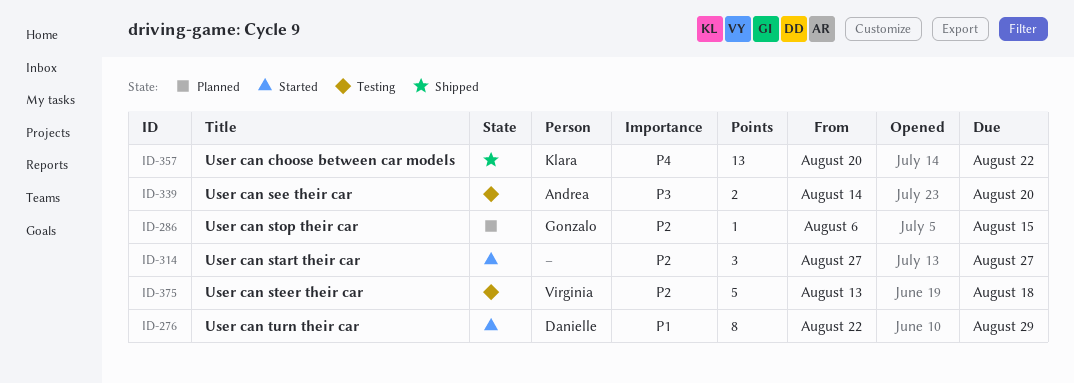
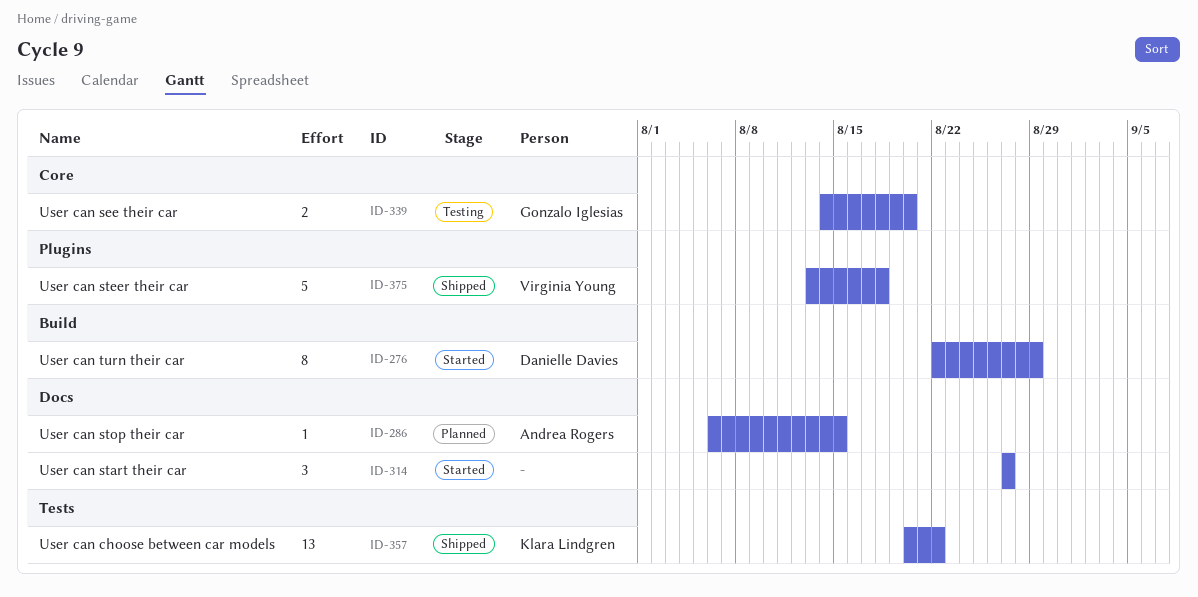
ID-286, owner: Gonzalo Iglesias -> Andrea Rogers
ID-339, owner: Andrea Rogers -> Gonzalo Iglesias
ID-375, status: Testing -> Shipped

